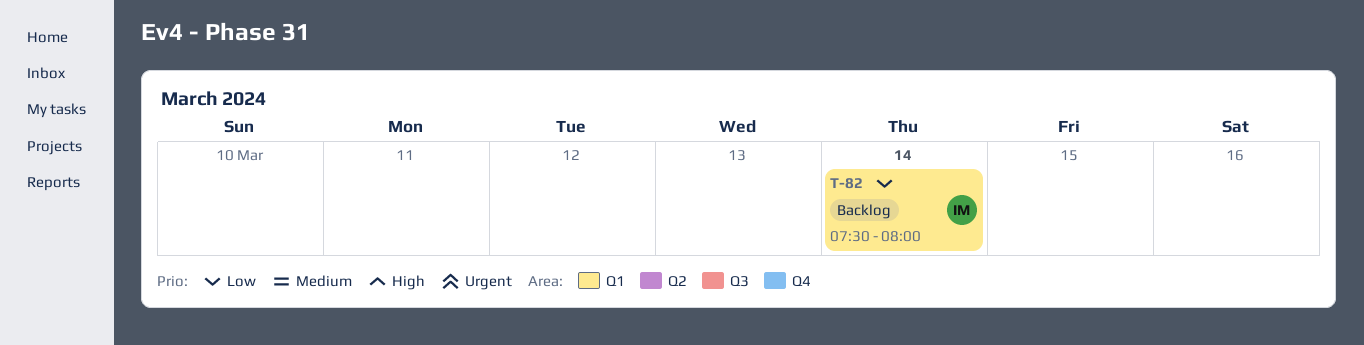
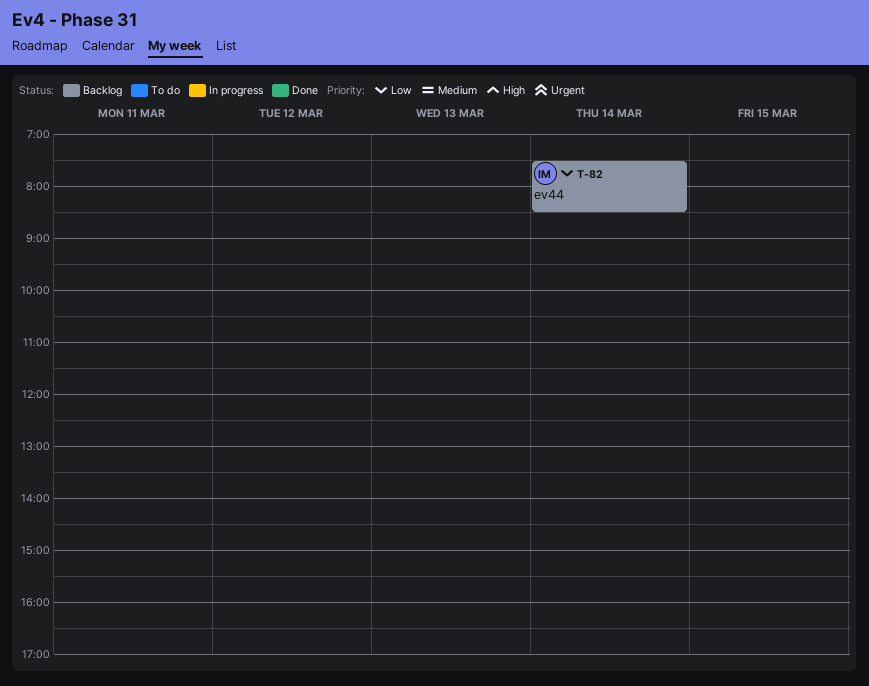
T-82, ends: 08:00 -> 08:30

